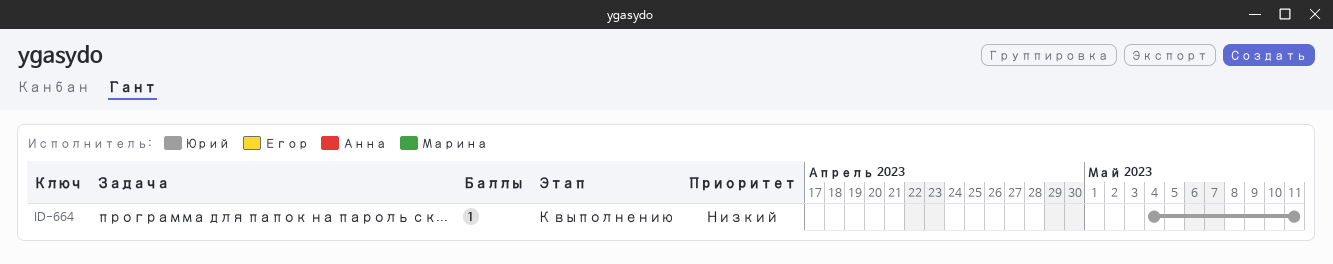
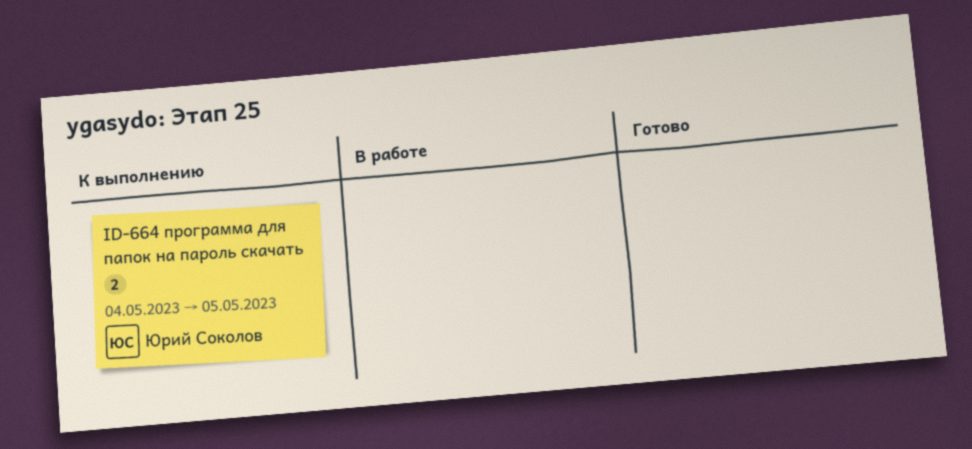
ID-664, estimate: 1 -> 2
ID-664, due: May 11 -> May 5

